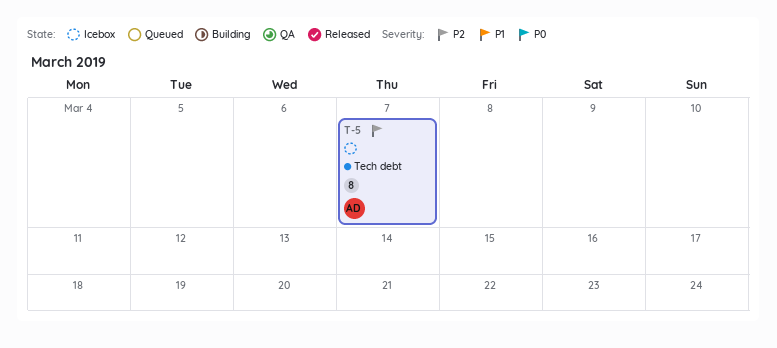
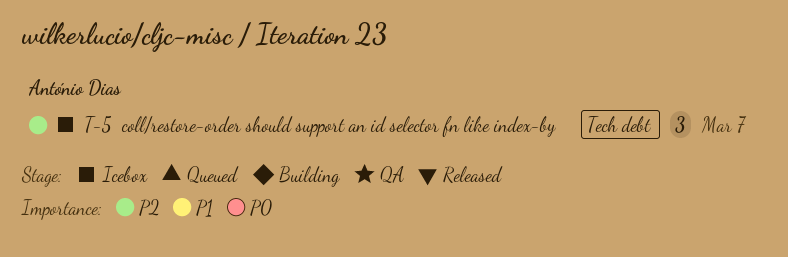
T-5, estimate: 8 -> 3

